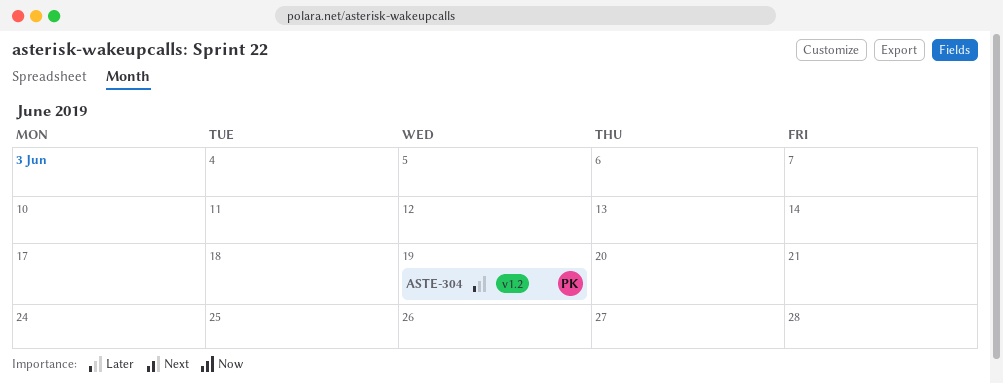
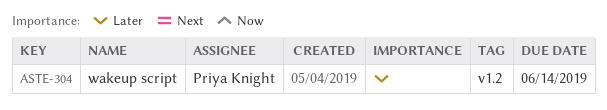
ASTE-304, due: Jun 19 -> Jun 14

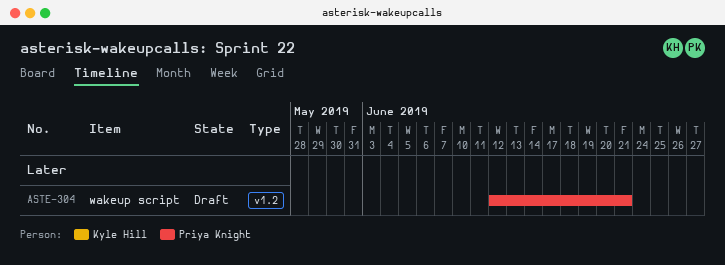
ASTE-304, due: Jun 14 -> Jun 21

